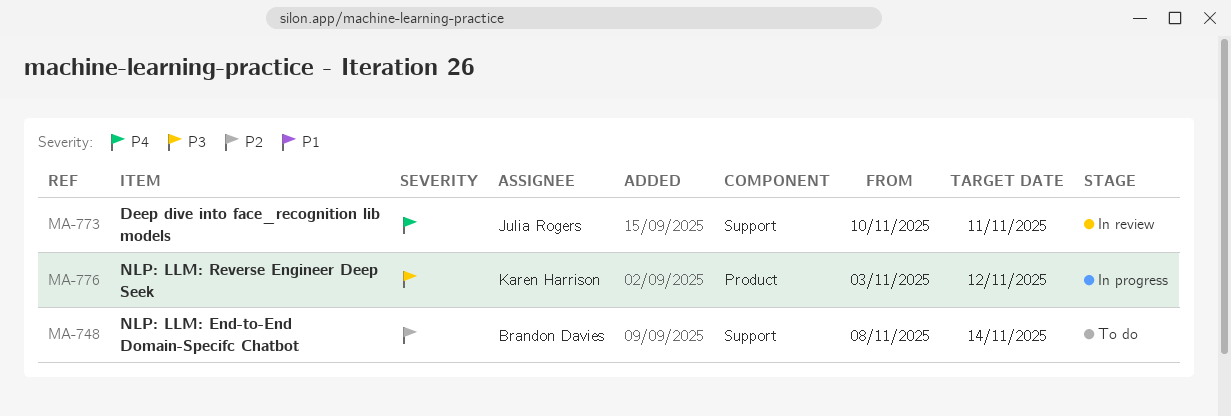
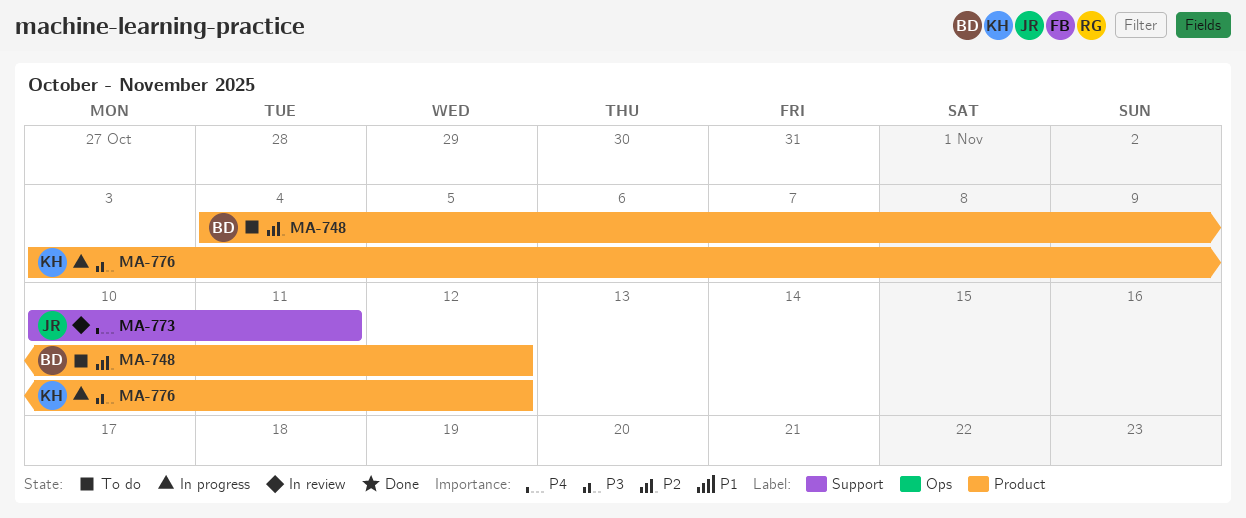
MA-748, label: Support -> Product
MA-748, start: Nov 8 -> Nov 4
MA-748, due: Nov 14 -> Nov 12

